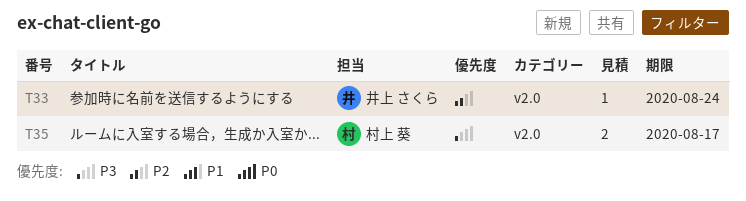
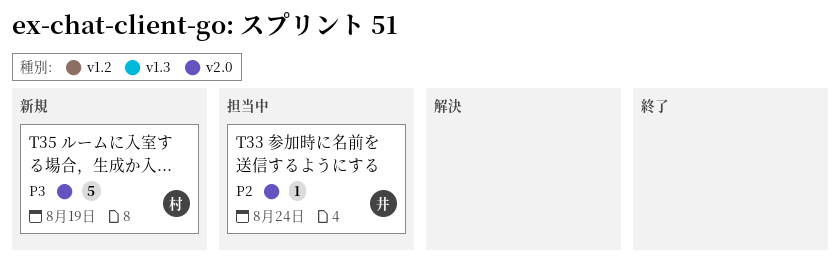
T35, estimate: 2 -> 5
T35, due: Aug 17 -> Aug 19

